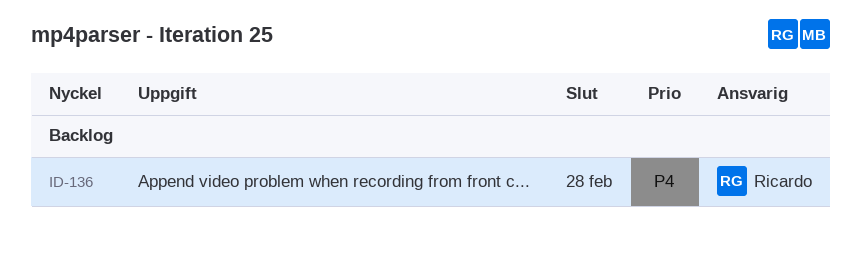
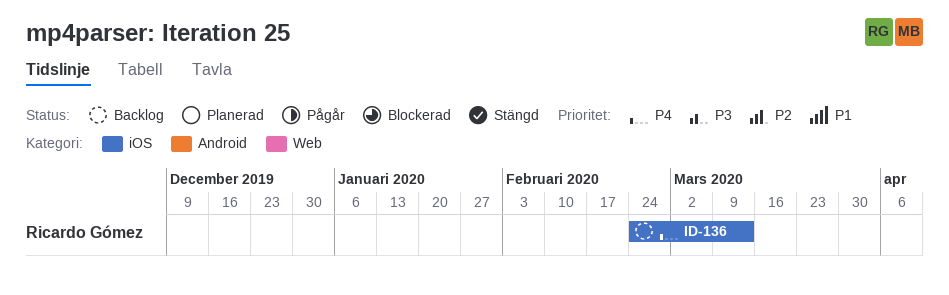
ID-136, due: Feb 28 -> Mar 13

